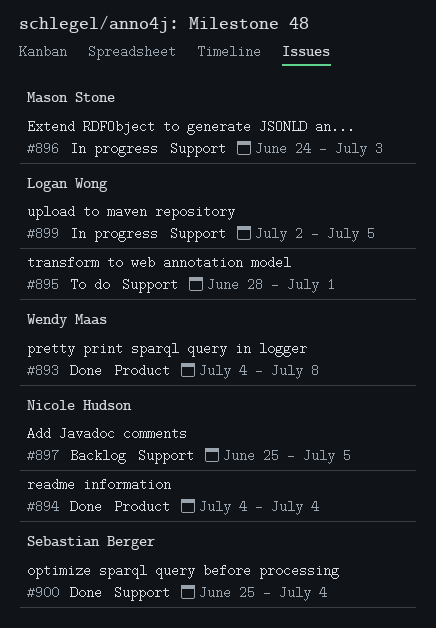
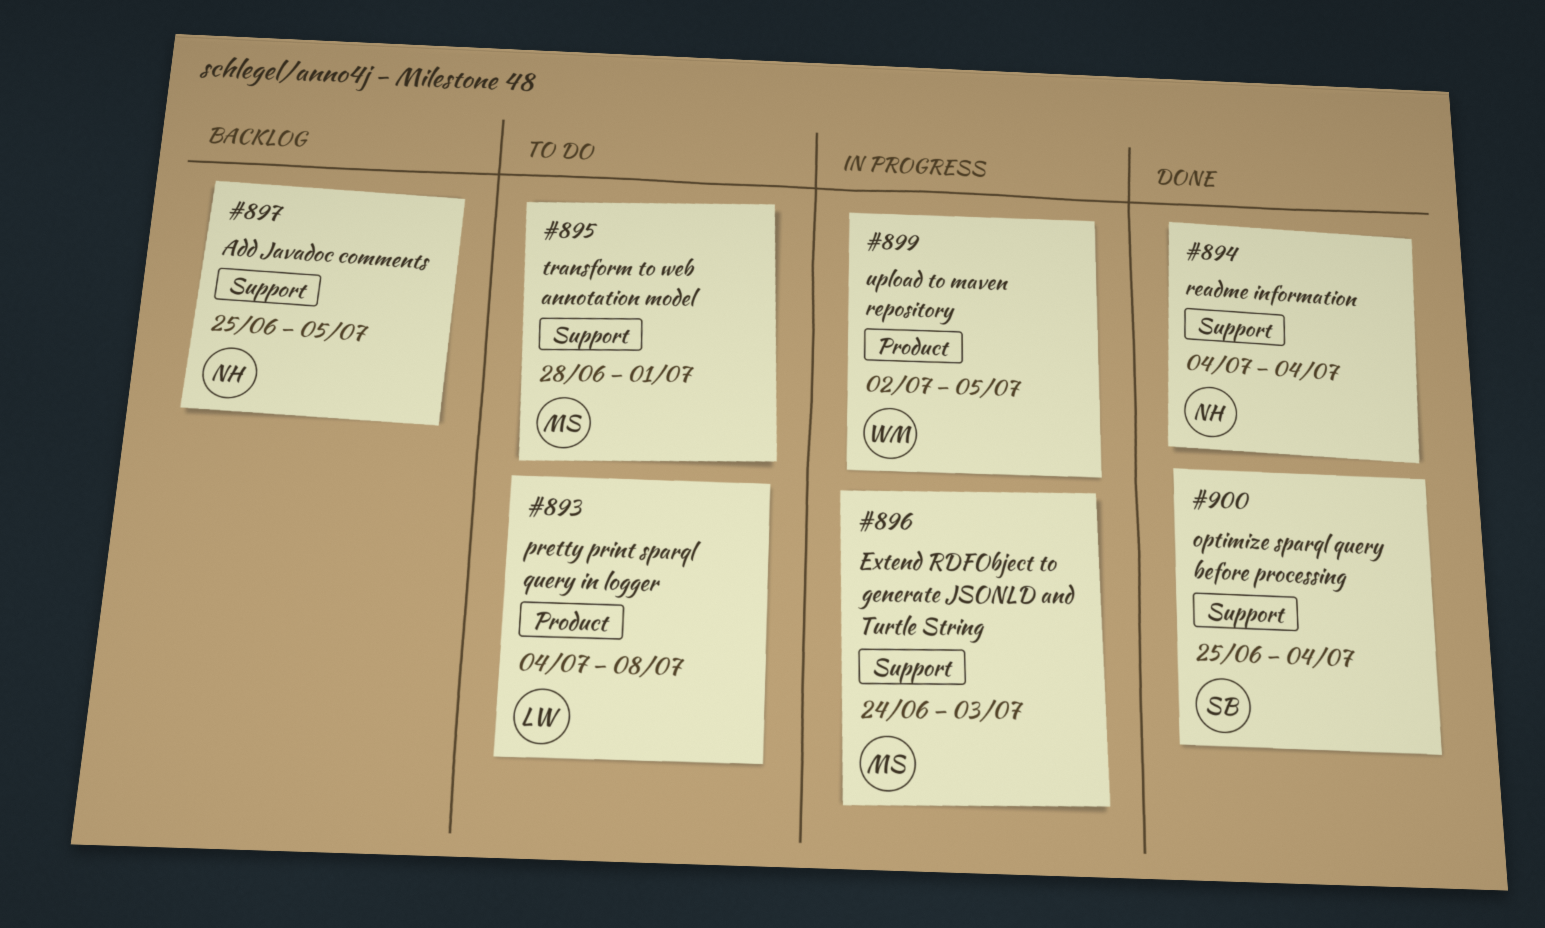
#893, status: Done -> To do
#893, owner: Wendy Maas -> Logan Wong
#894, label: Product -> Support
#895, owner: Logan Wong -> Mason Stone
#899, owner: Logan Wong -> Wendy Maas
#899, label: Support -> Product

